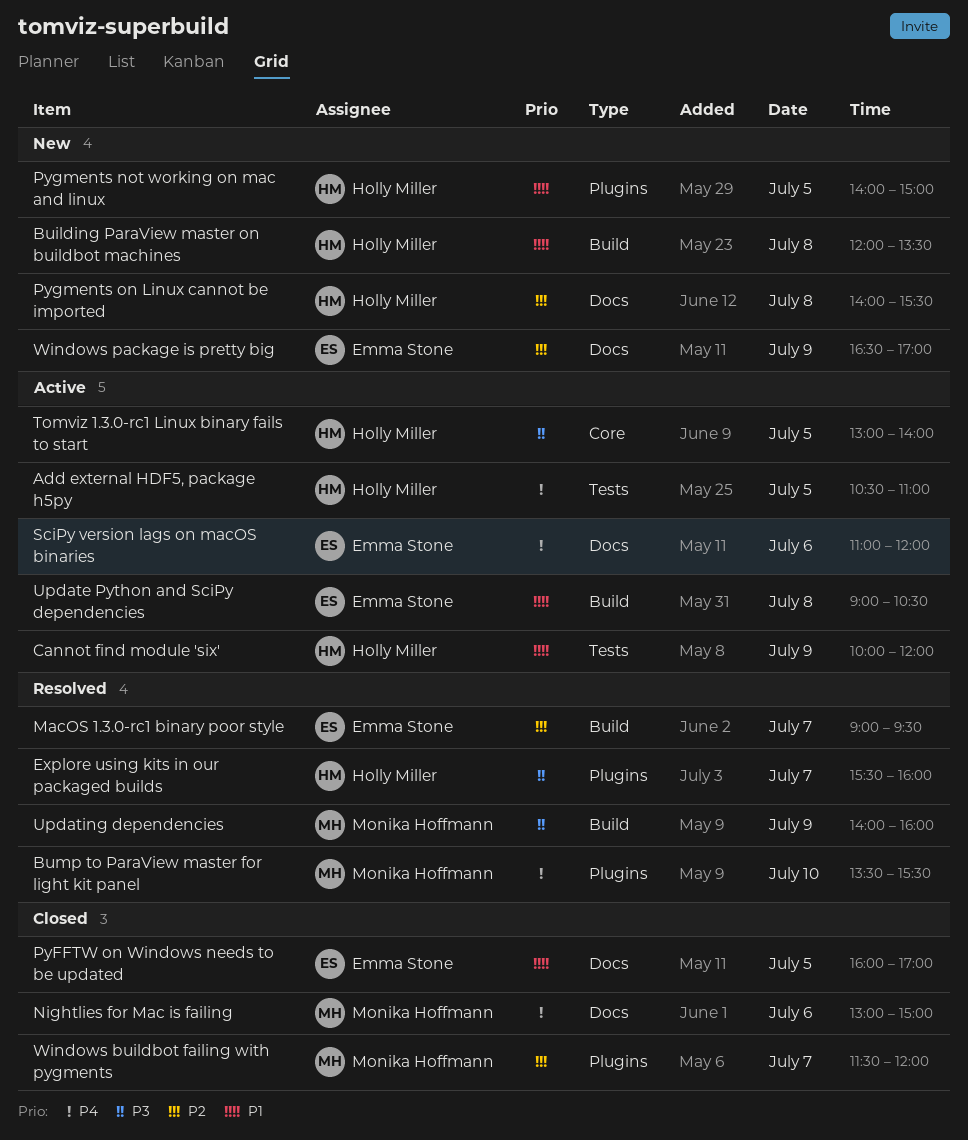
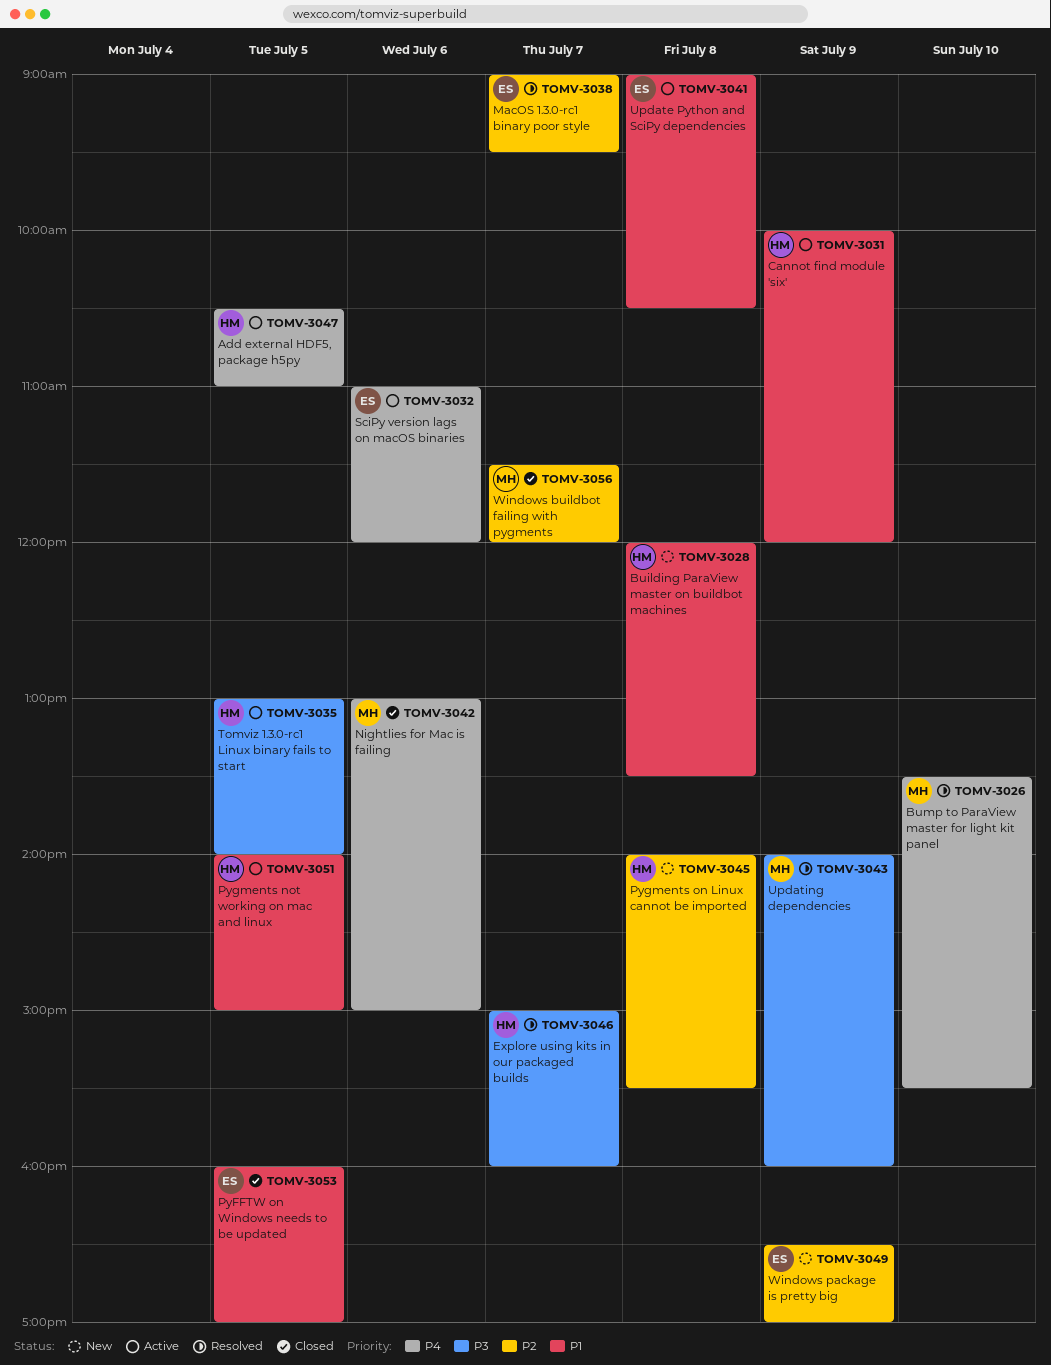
Explore using kits in our packaged builds, begins: 15:30 -> 15:00
Pygments not working on mac and linux, status: New -> Active

